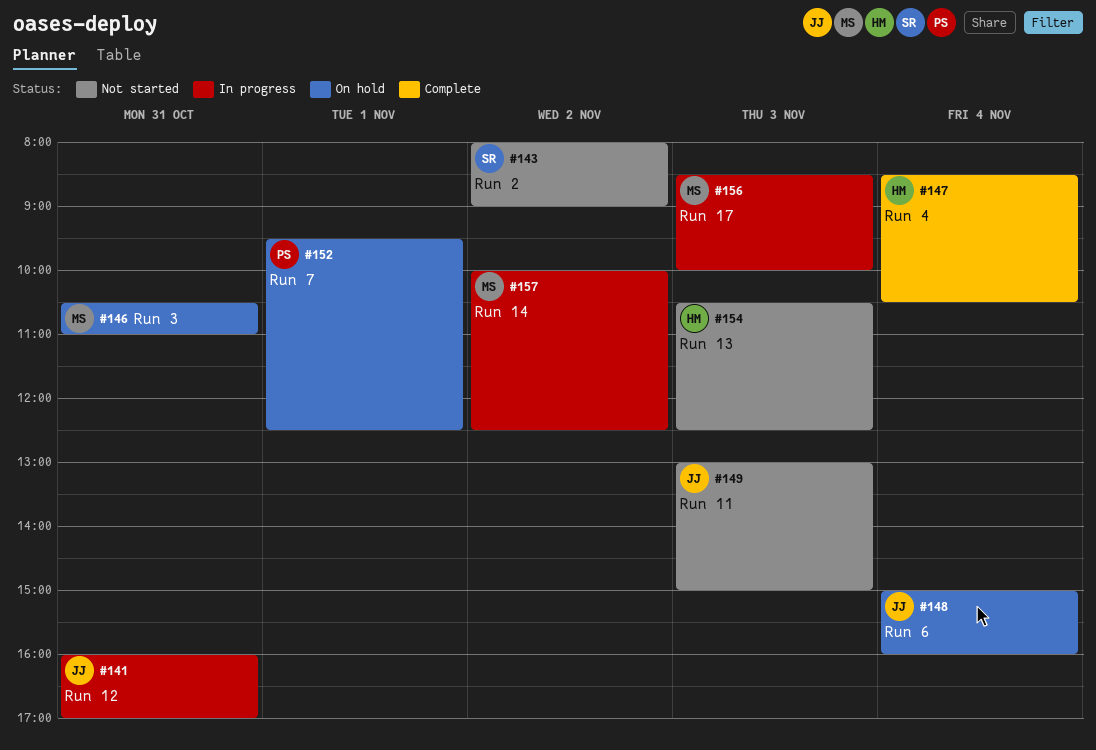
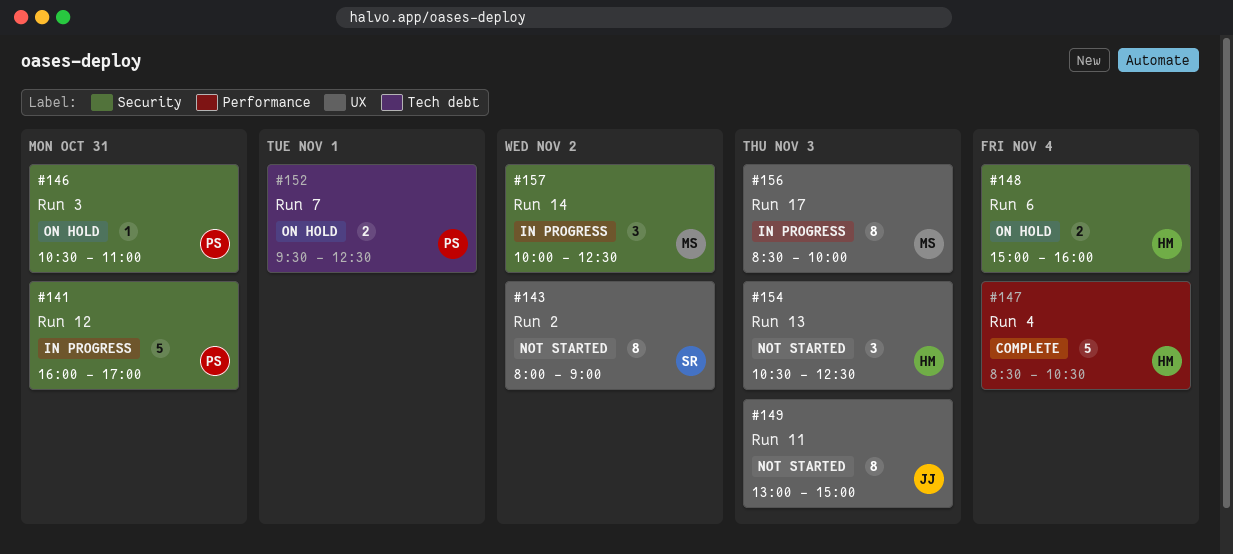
#141, owner: JJ -> PS
#146, owner: MS -> PS
#148, owner: JJ -> HM

